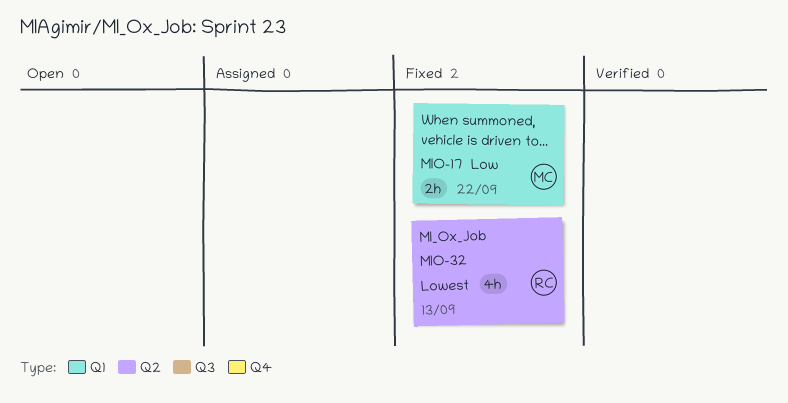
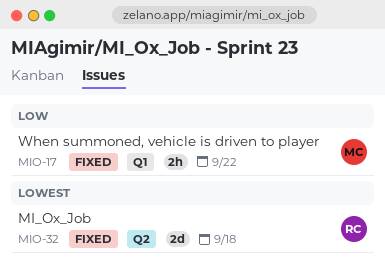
MIO-32, estimate: 4h -> 2d
MIO-32, due: Sep 13 -> Sep 18

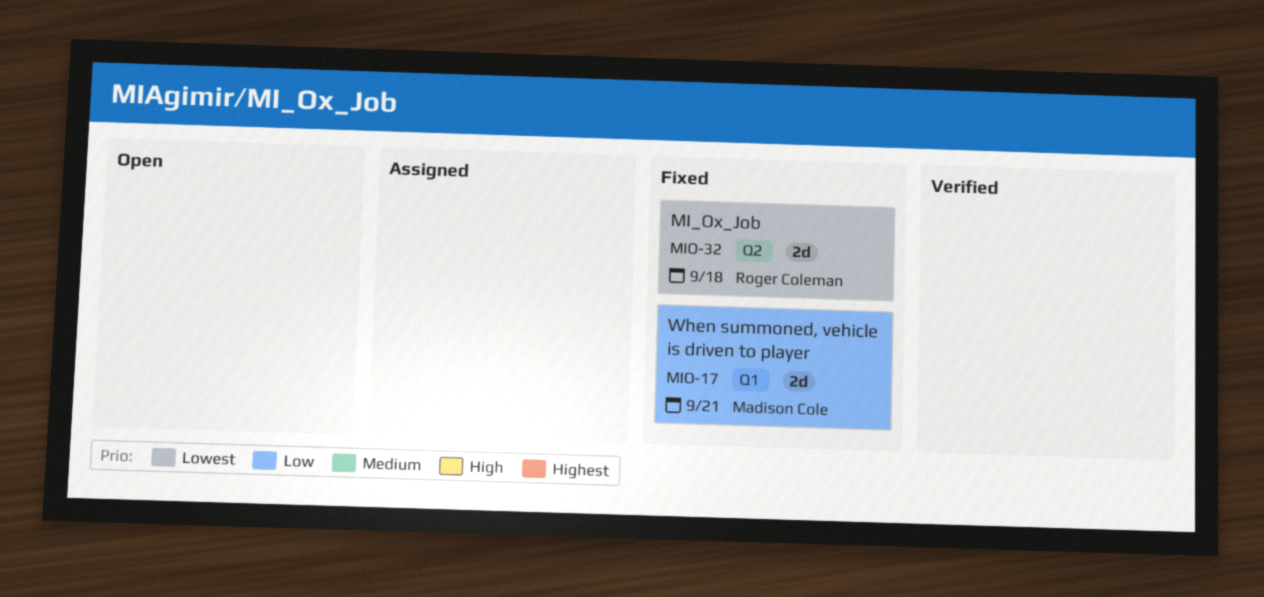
MIO-17, estimate: 2h -> 2d
MIO-17, due: Sep 22 -> Sep 21

